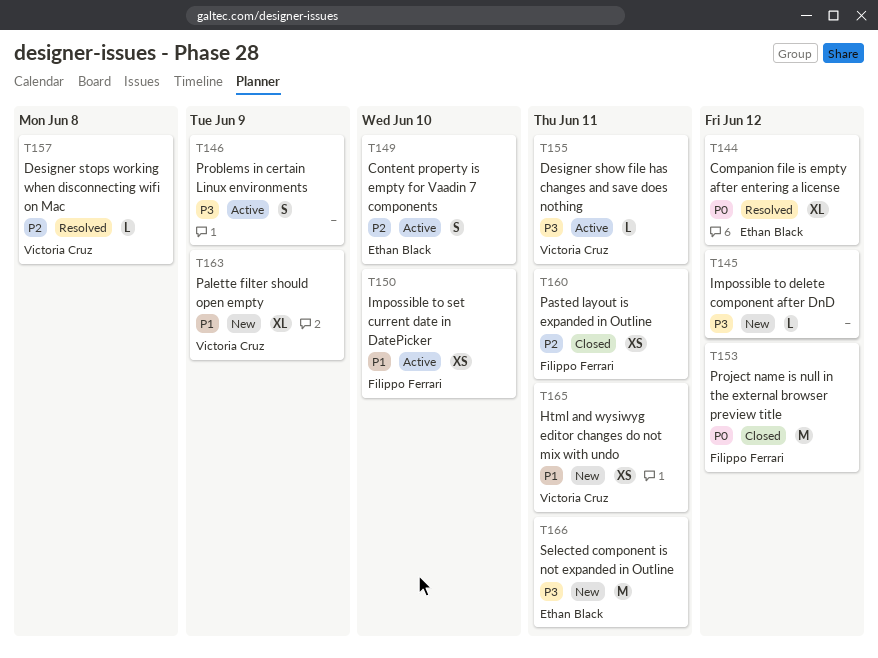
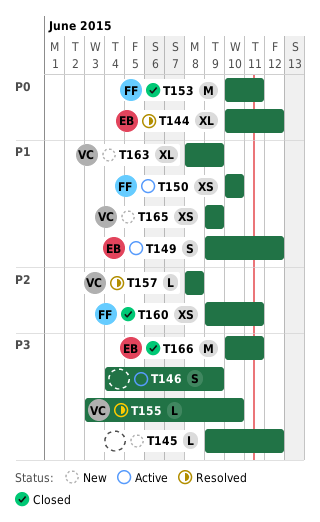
T149, priority: P2 -> P1
T149, due: Jun 10 -> Jun 12
T153, due: Jun 12 -> Jun 11
T155, status: Active -> Resolved
T155, due: Jun 11 -> Jun 10
T165, due: Jun 11 -> Jun 9
T166, status: New -> Closed

